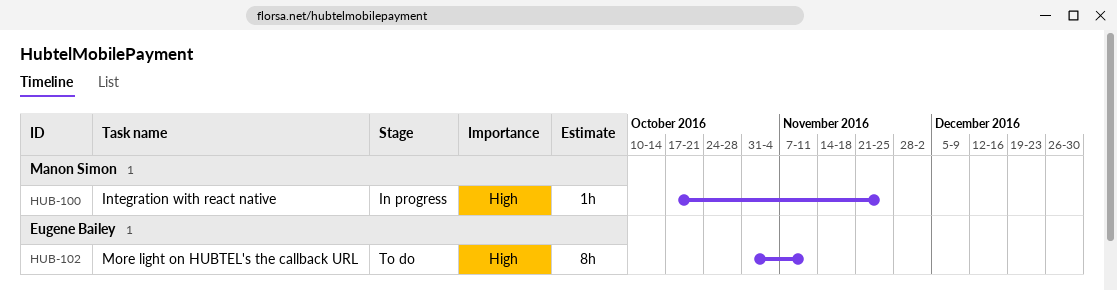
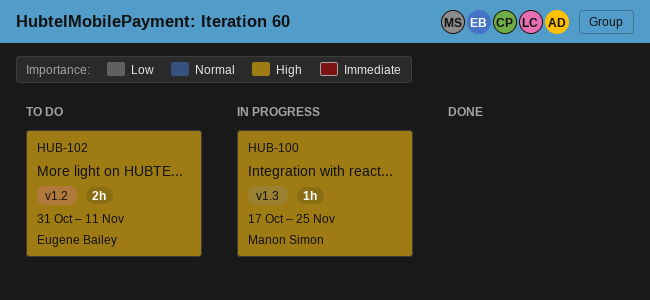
HUB-102, estimate: 8h -> 2h

